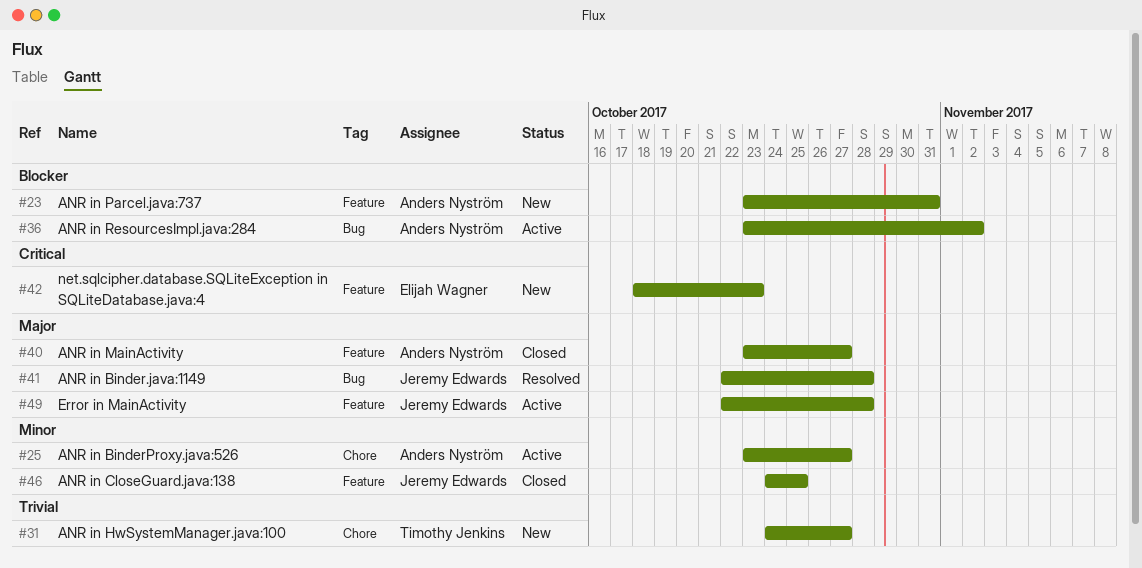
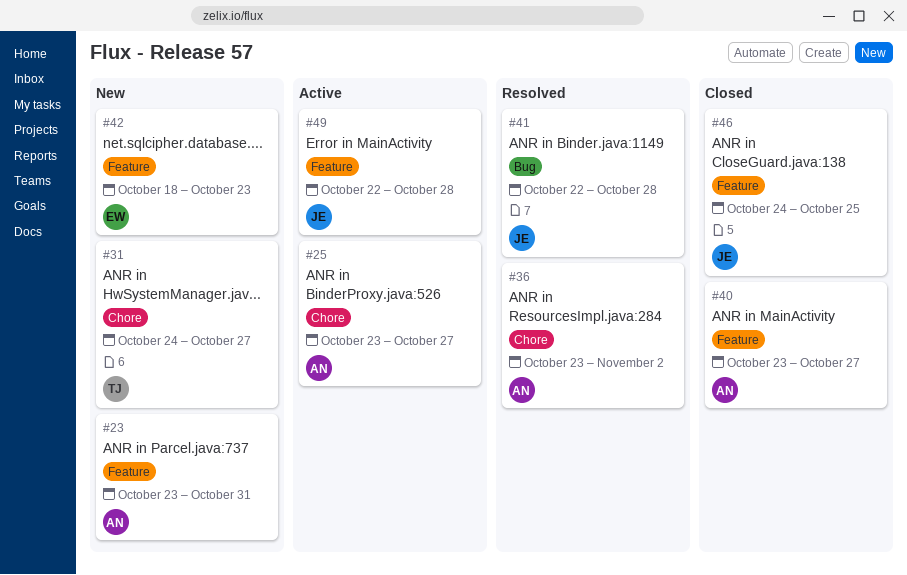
#36, status: Active -> Resolved
#36, label: Bug -> Chore

